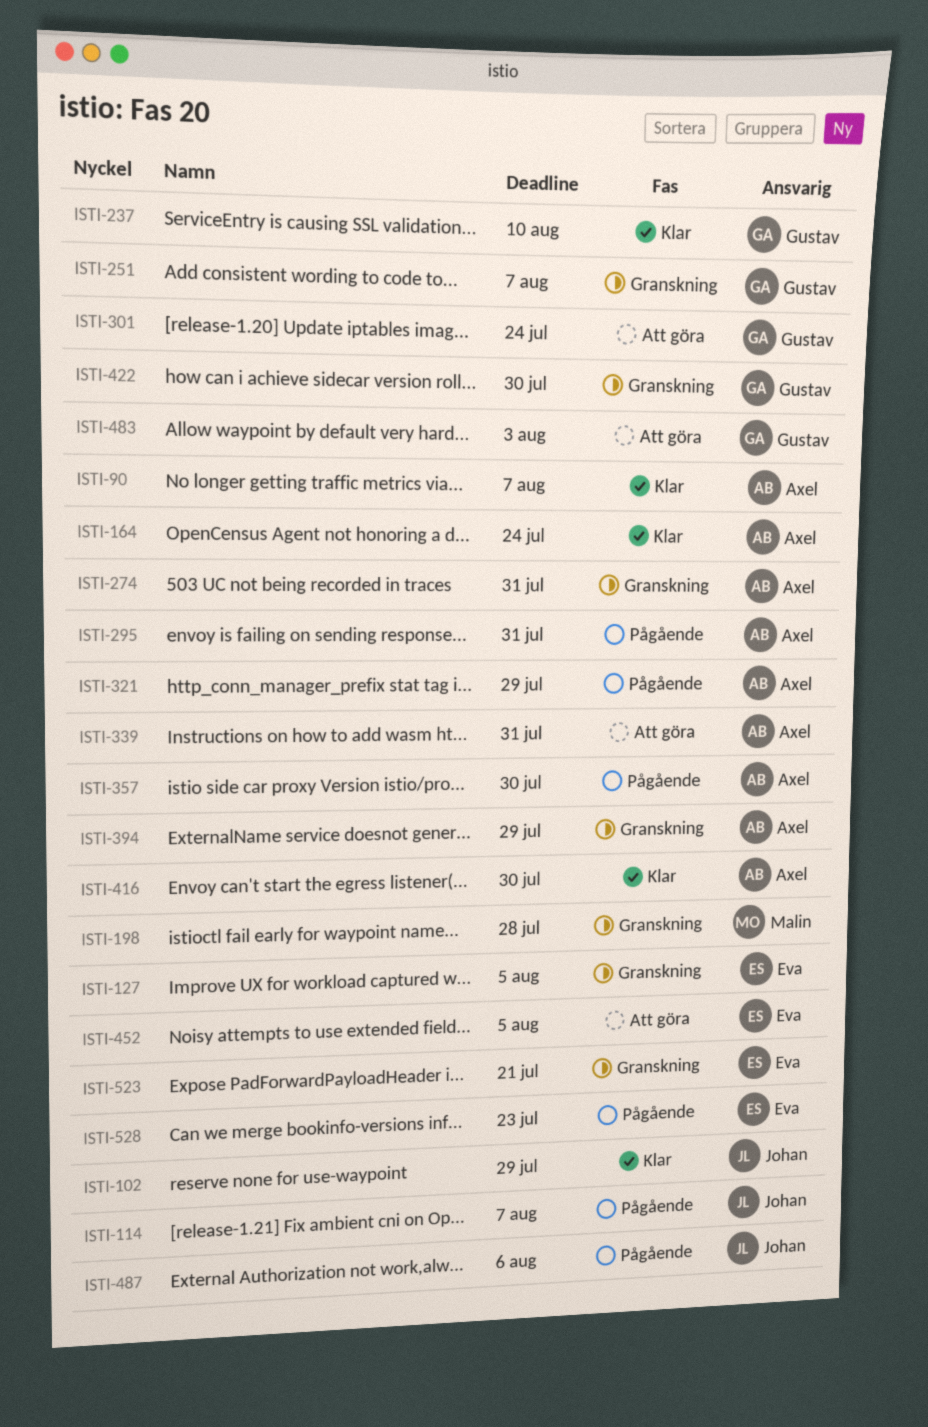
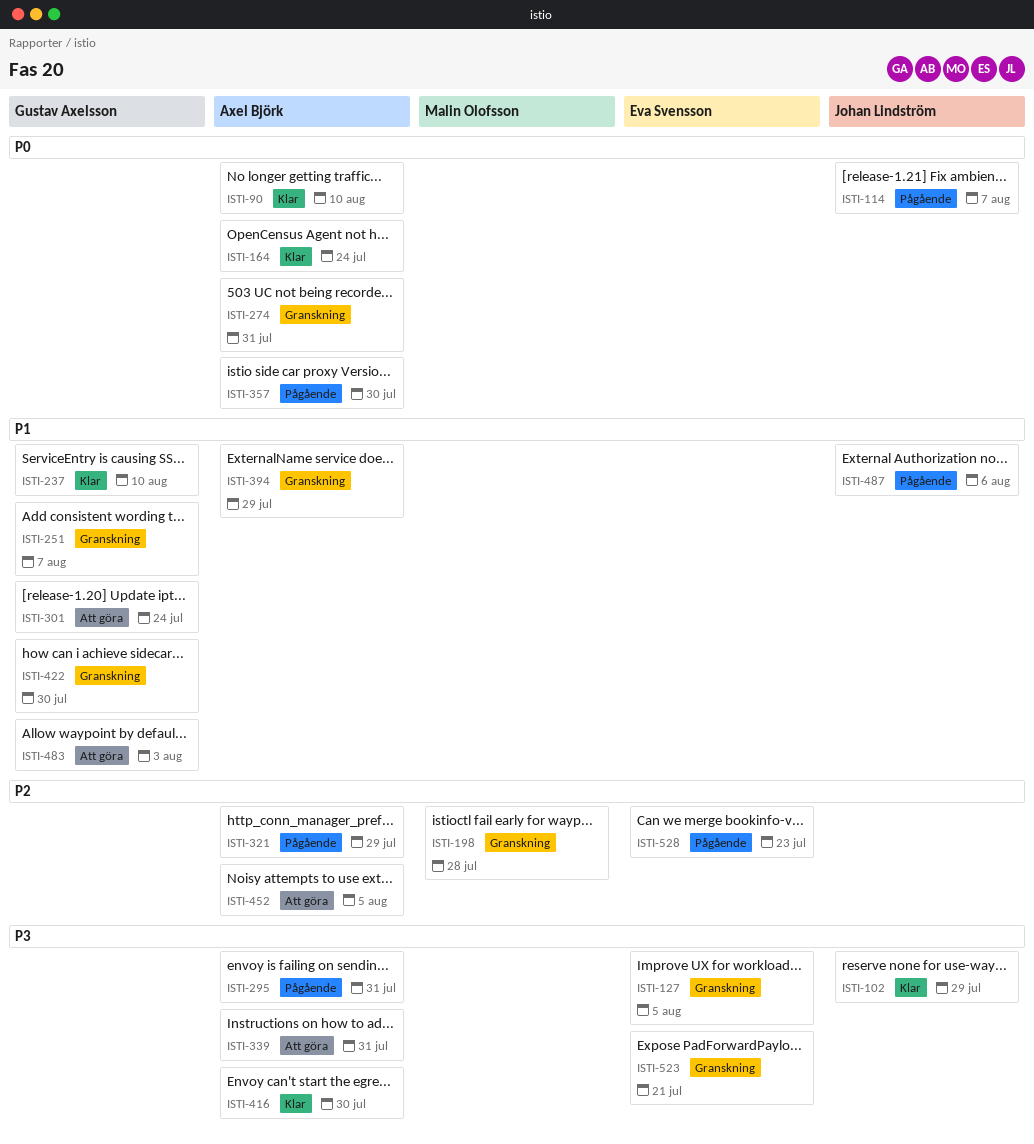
ISTI-90, due: Aug 7 -> Aug 10
ISTI-452, owner: Eva Svensson -> Axel Björk

